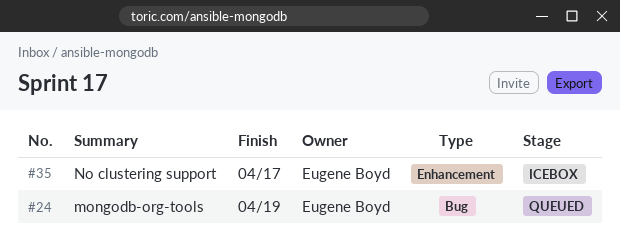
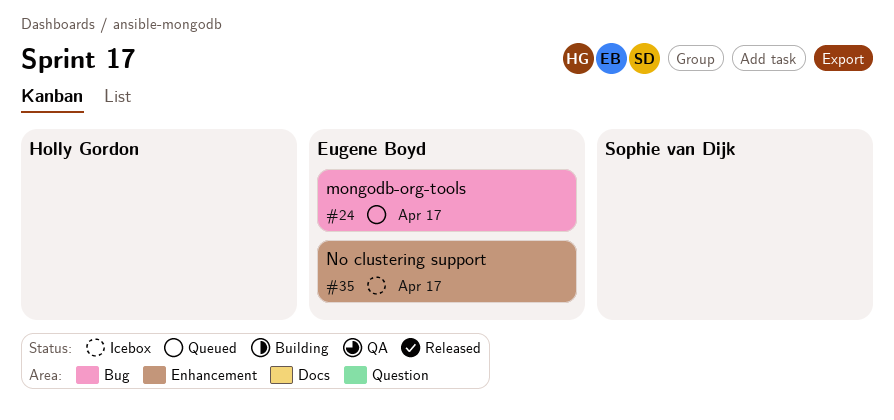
#24, due: Apr 19 -> Apr 17

